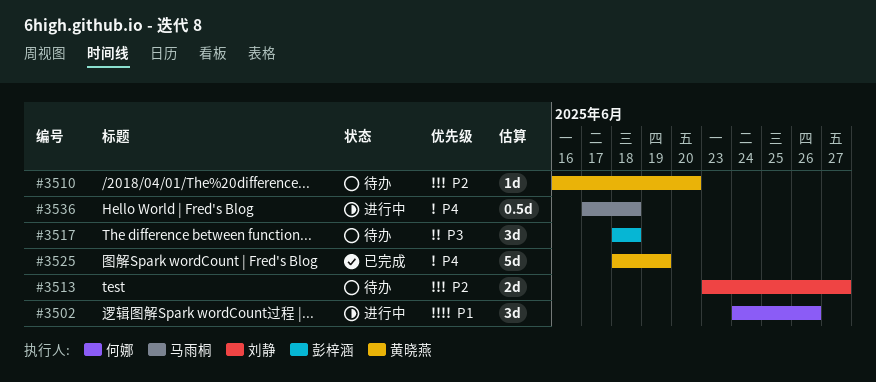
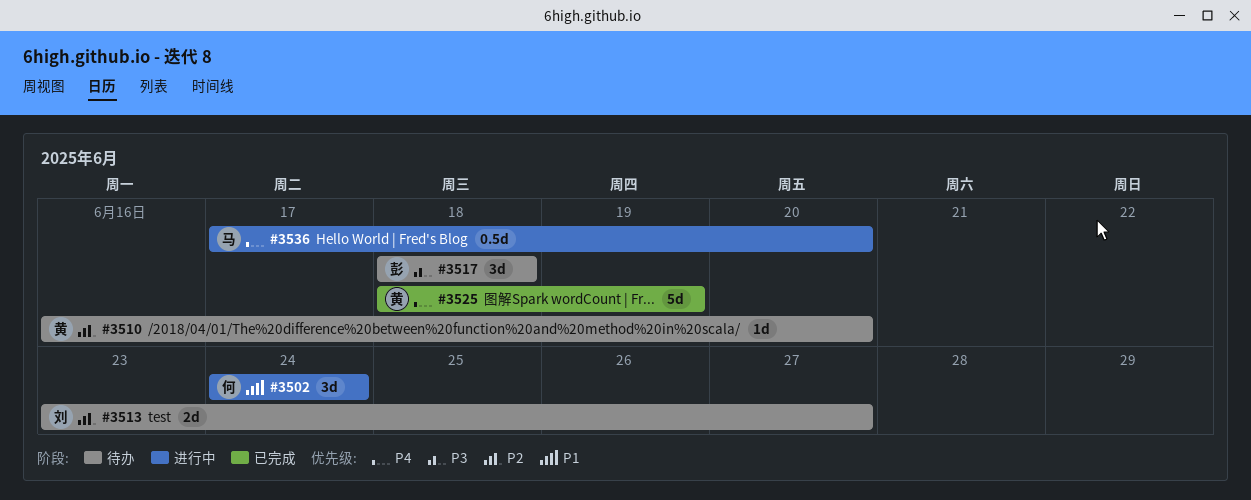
#3502, due: Jun 26 -> Jun 24
#3536, due: Jun 18 -> Jun 20

